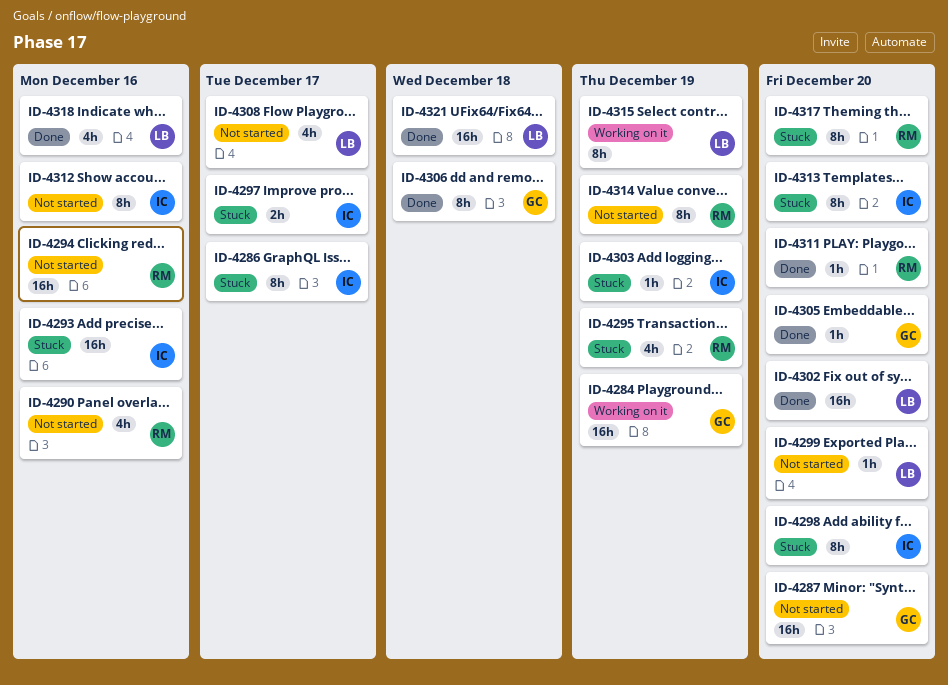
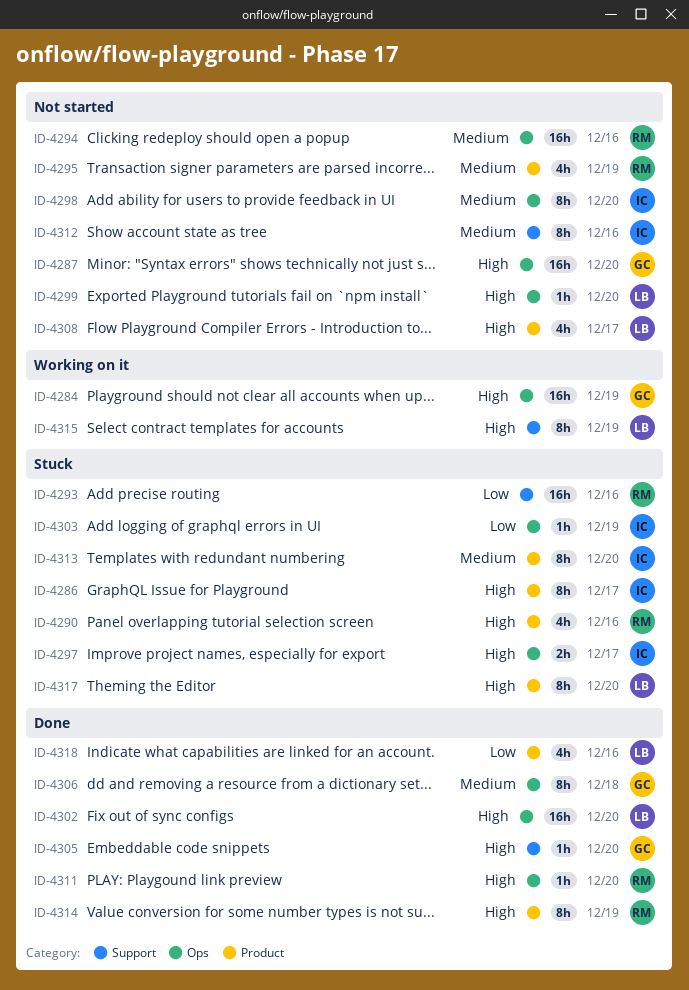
ID-4290, status: Not started -> Stuck
ID-4293, owner: IC -> RM
ID-4295, status: Stuck -> Not started
ID-4298, status: Stuck -> Not started
ID-4314, status: Not started -> Done
ID-4317, owner: RM -> LB
ID-4321: present -> none

